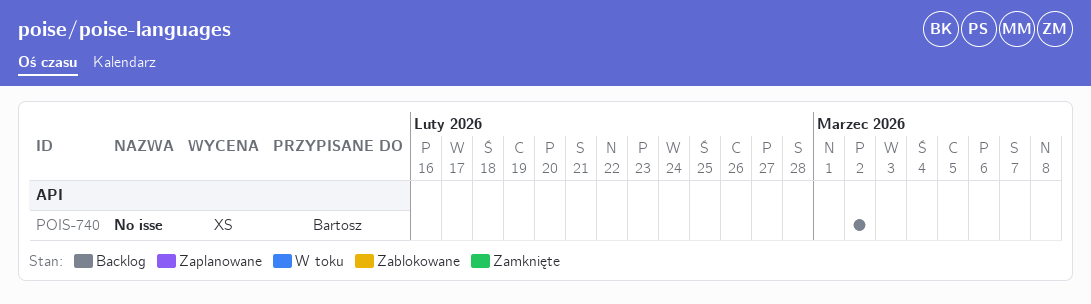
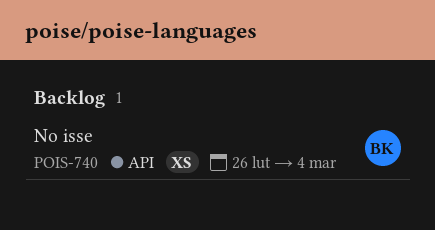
POIS-740, start: Mar 2 -> Feb 26
POIS-740, due: Mar 2 -> Mar 4

